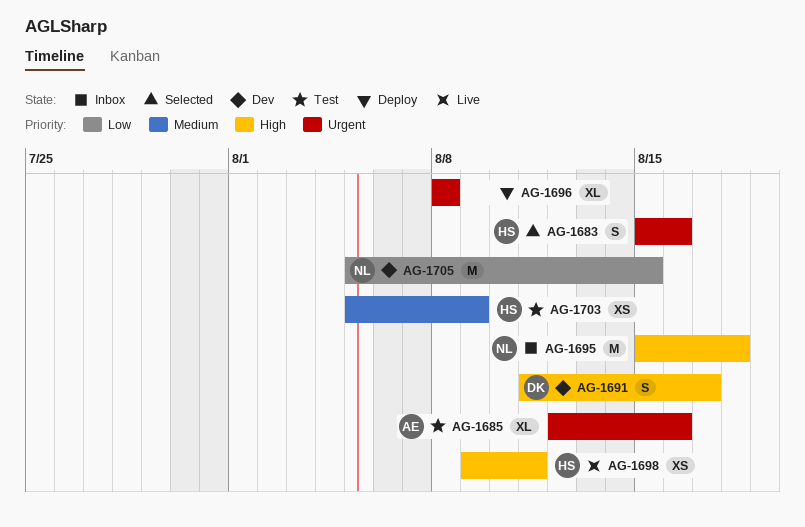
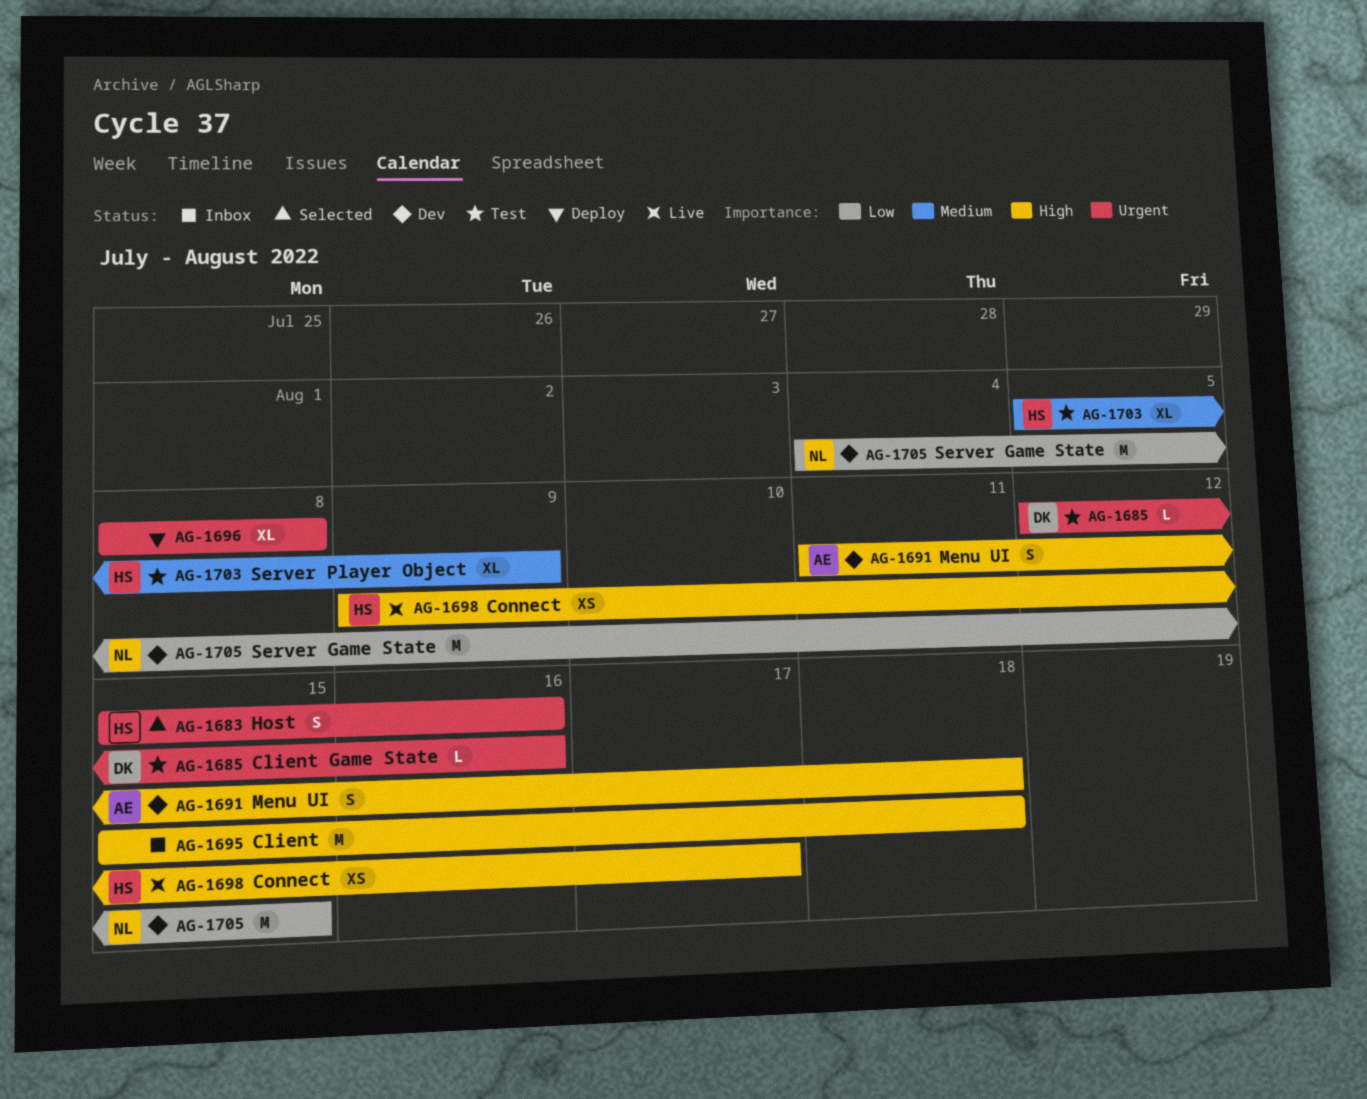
AG-1685, owner: AE -> DK
AG-1685, estimate: XL -> L
AG-1691, owner: DK -> AE
AG-1691, due: Aug 17 -> Aug 18
AG-1695, owner: NL -> none
AG-1698, due: Aug 11 -> Aug 17
AG-1703, estimate: XS -> XL
AG-1705, start: Aug 5 -> Aug 4

